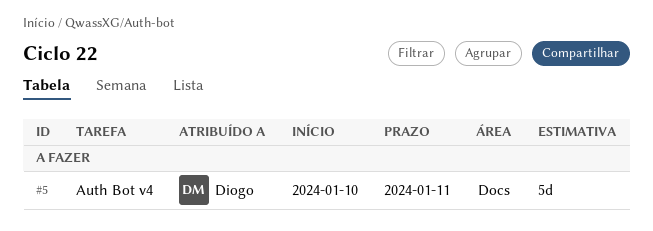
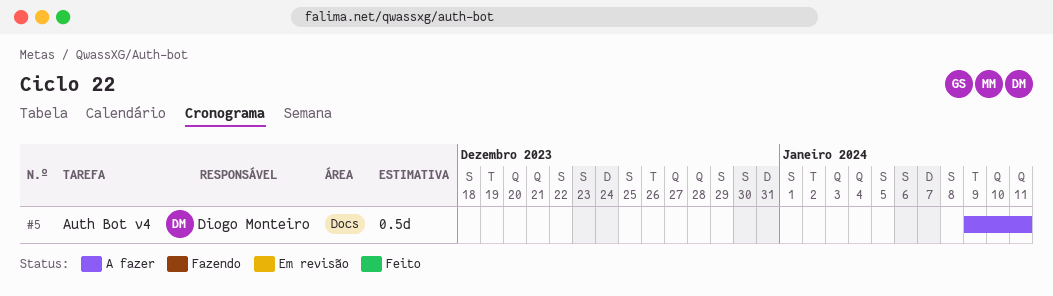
#5, estimate: 5d -> 0.5d
#5, start: Jan 10 -> Jan 9

